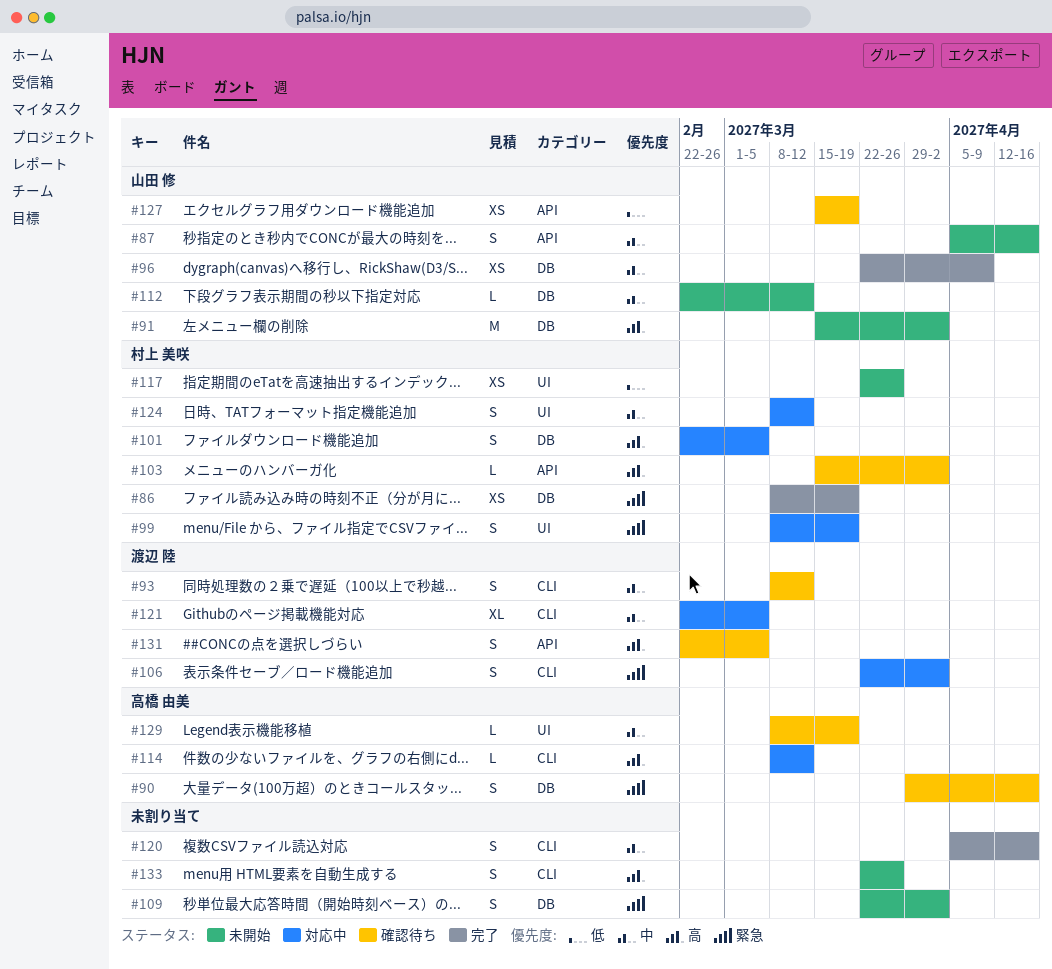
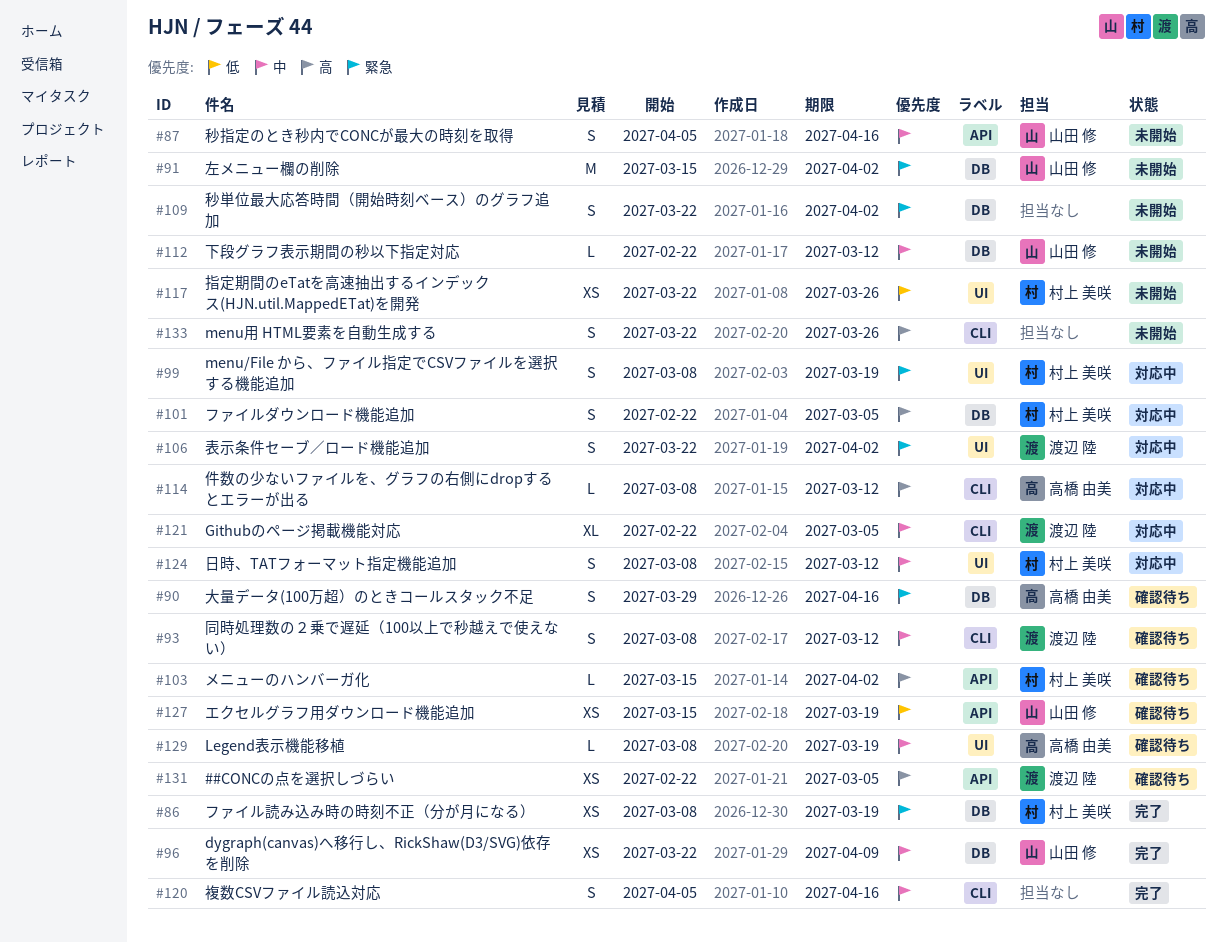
#91, priority: 高 -> 緊急
#106, label: CLI -> UI
#131, estimate: S -> XS

